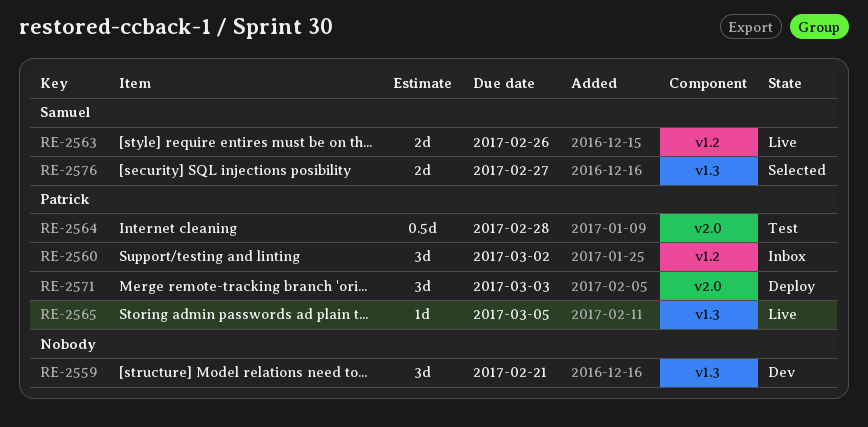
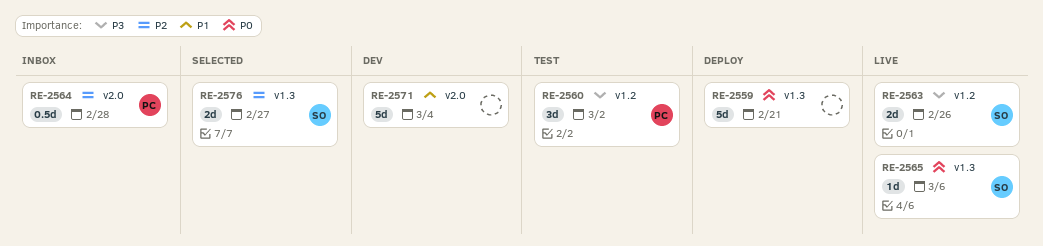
RE-2559, status: Dev -> Deploy
RE-2559, estimate: 3d -> 5d
RE-2560, status: Inbox -> Test
RE-2564, status: Test -> Inbox
RE-2565, owner: Patrick -> Samuel
RE-2565, due: Mar 5 -> Mar 6
RE-2571, status: Deploy -> Dev
RE-2571, owner: Patrick -> none
RE-2571, estimate: 3d -> 5d
RE-2571, due: Mar 3 -> Mar 4

